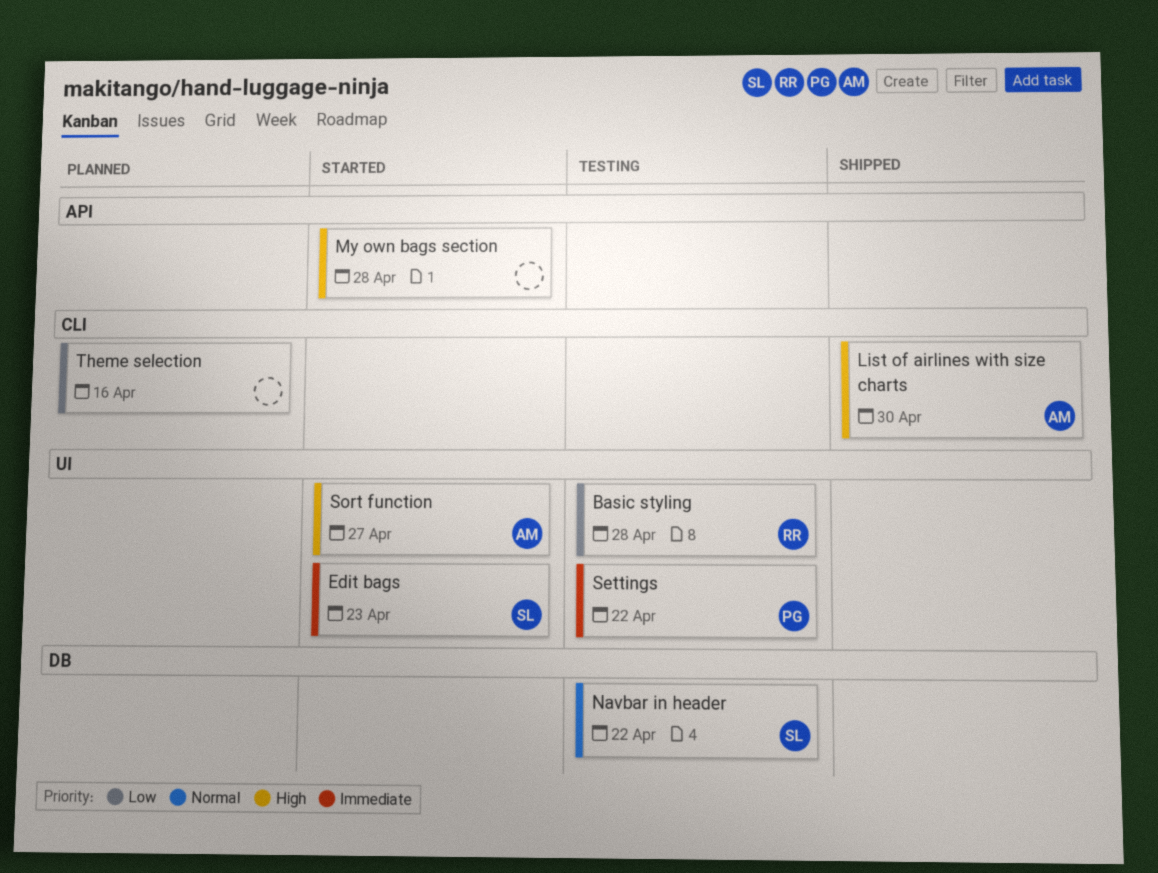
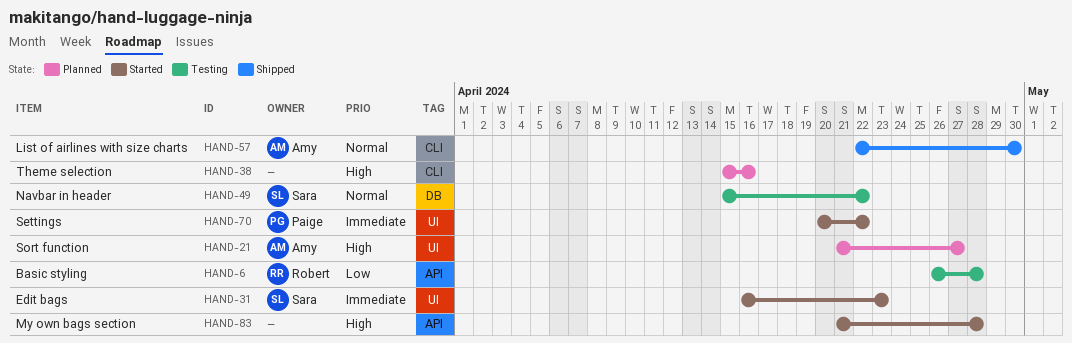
Basic styling, label: UI -> API
List of airlines with size charts, priority: High -> Normal
Settings, status: Testing -> Started
Sort function, status: Started -> Planned
Theme selection, priority: Low -> High

